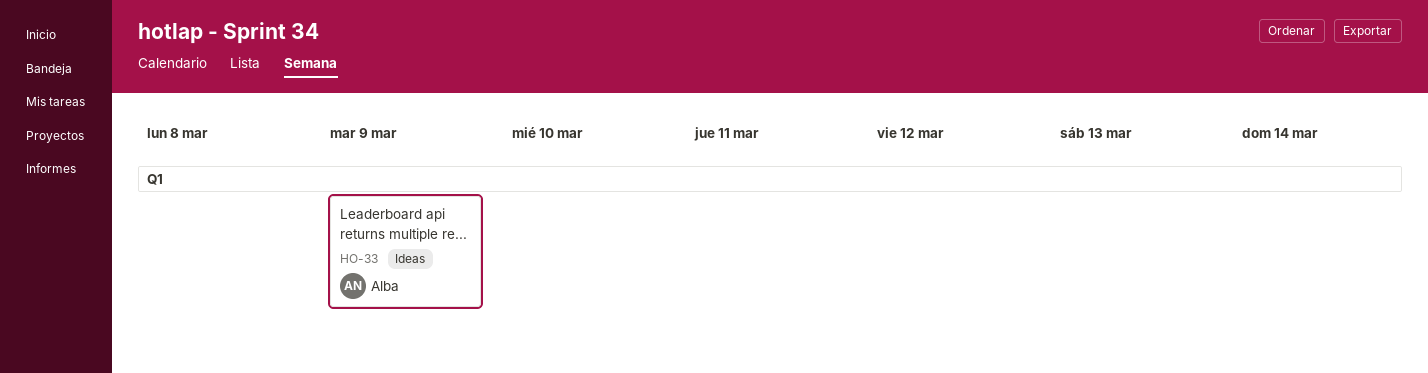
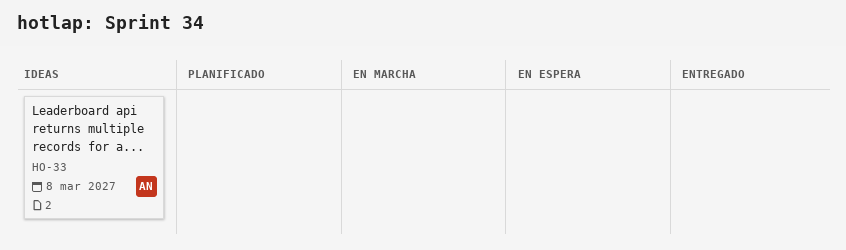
HO-33, due: Mar 9 -> Mar 8

